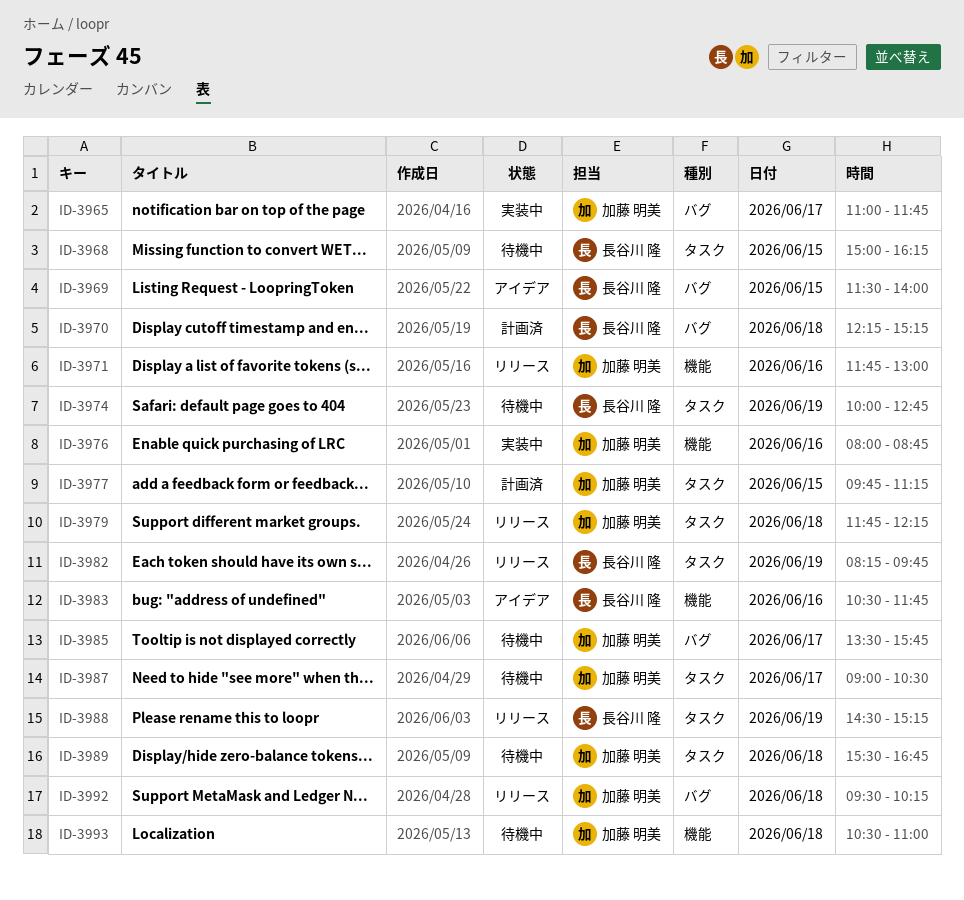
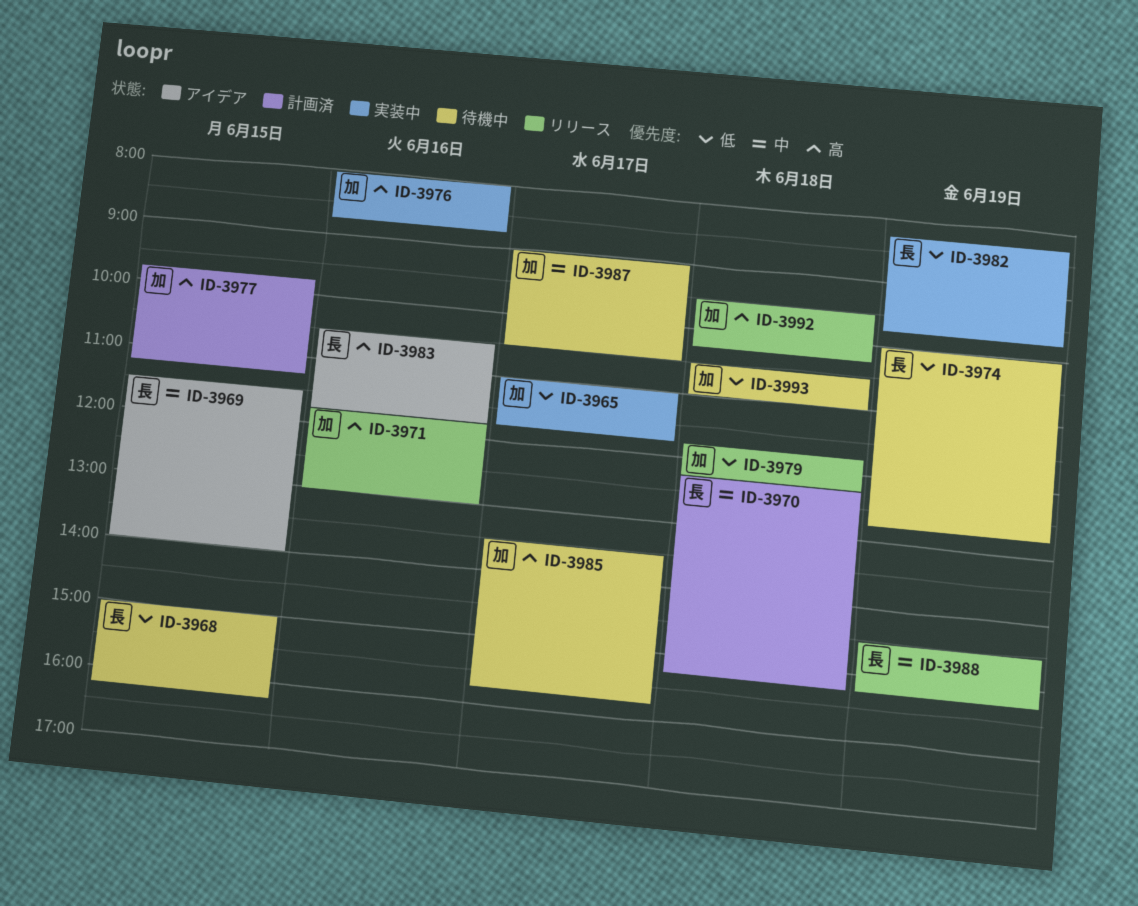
ID-3982, status: リリース -> 実装中
ID-3989: present -> none

